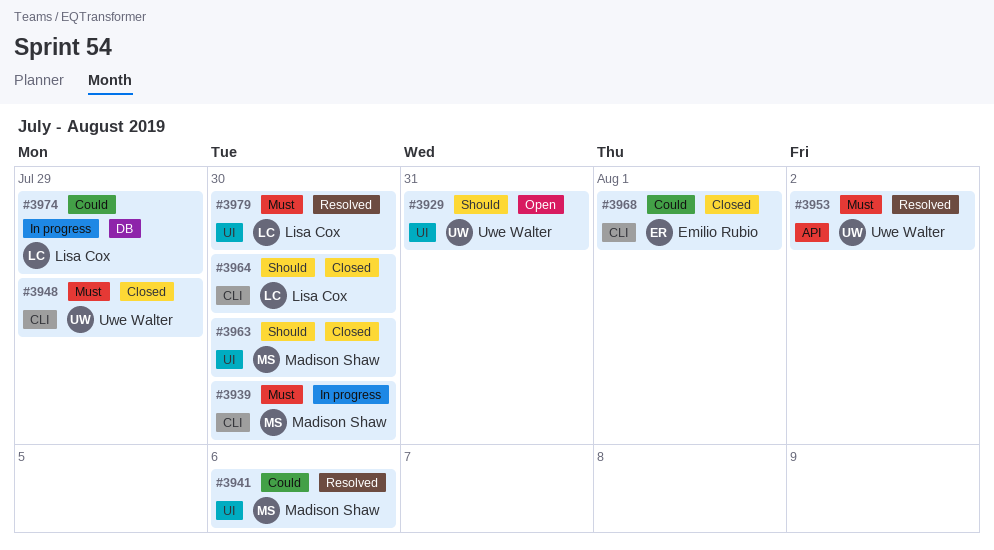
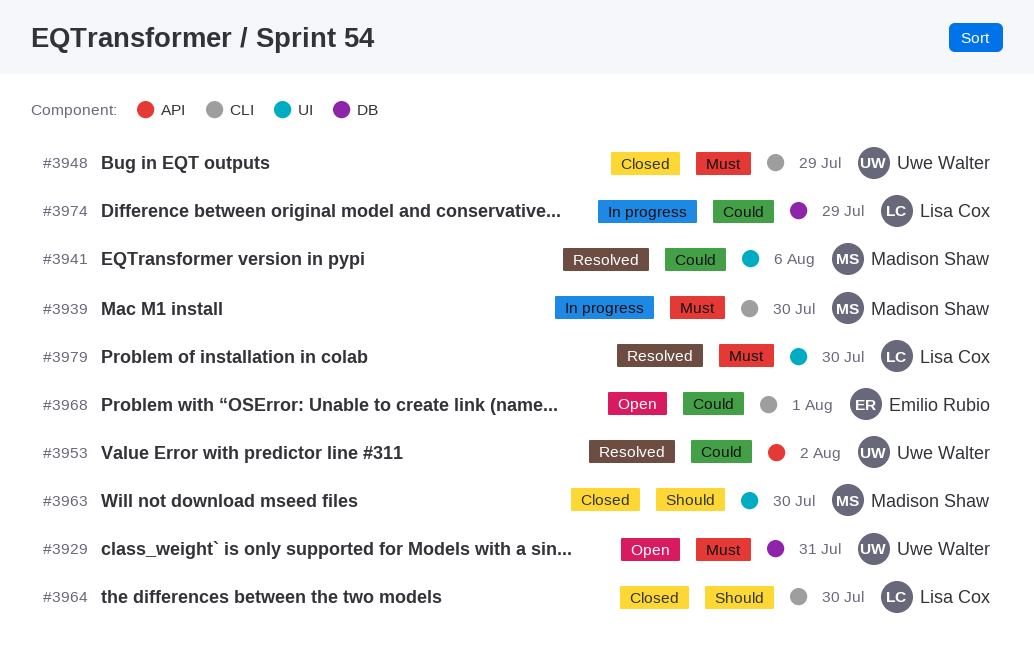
#3929, priority: Should -> Must
#3929, label: UI -> DB
#3953, priority: Must -> Could
#3968, status: Closed -> Open

